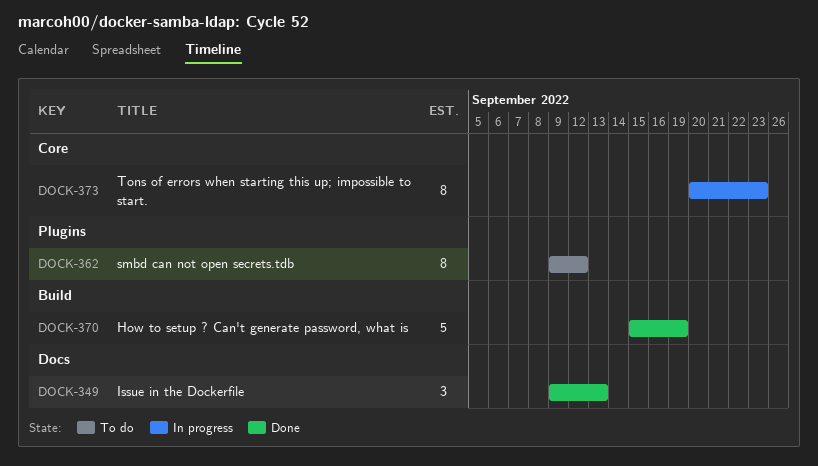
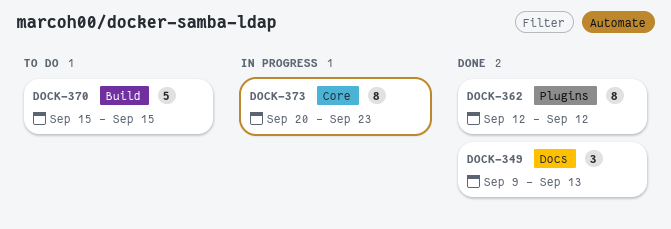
DOCK-362, status: To do -> Done
DOCK-362, start: Sep 9 -> Sep 12
DOCK-370, status: Done -> To do
DOCK-370, due: Sep 19 -> Sep 15

